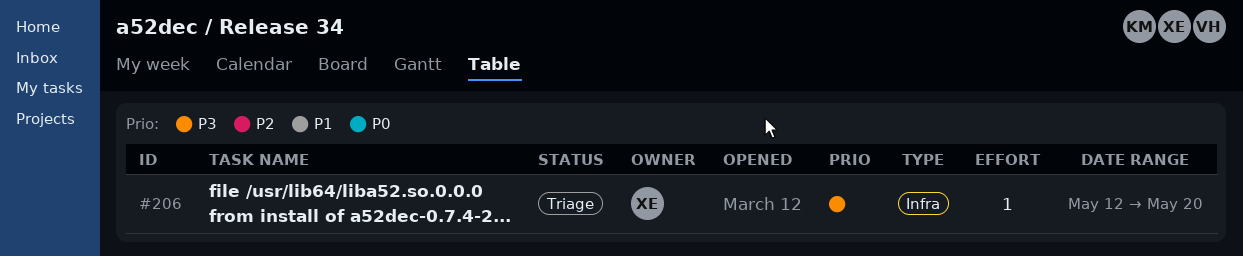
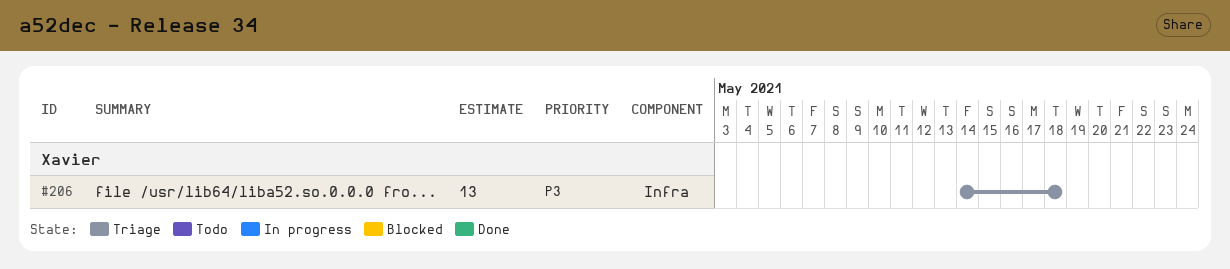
#206, estimate: 1 -> 13
#206, start: May 12 -> May 14
#206, due: May 20 -> May 18

